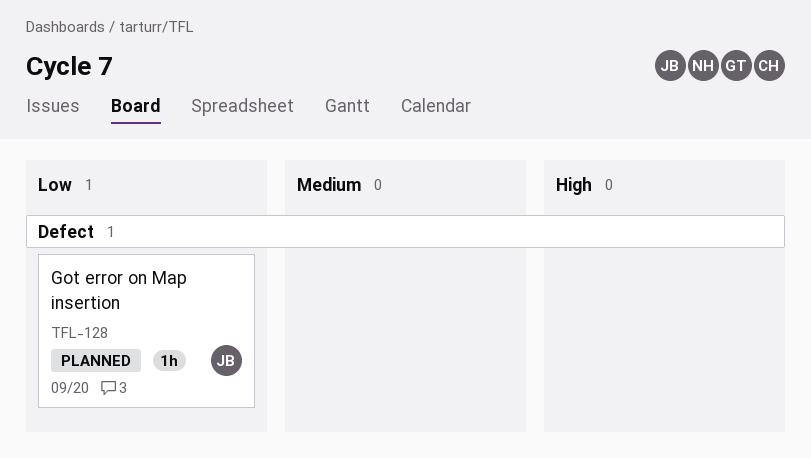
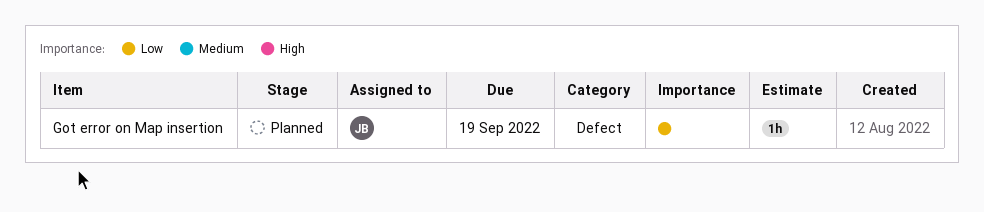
Got error on Map insertion, due: Sep 20 -> Sep 19

